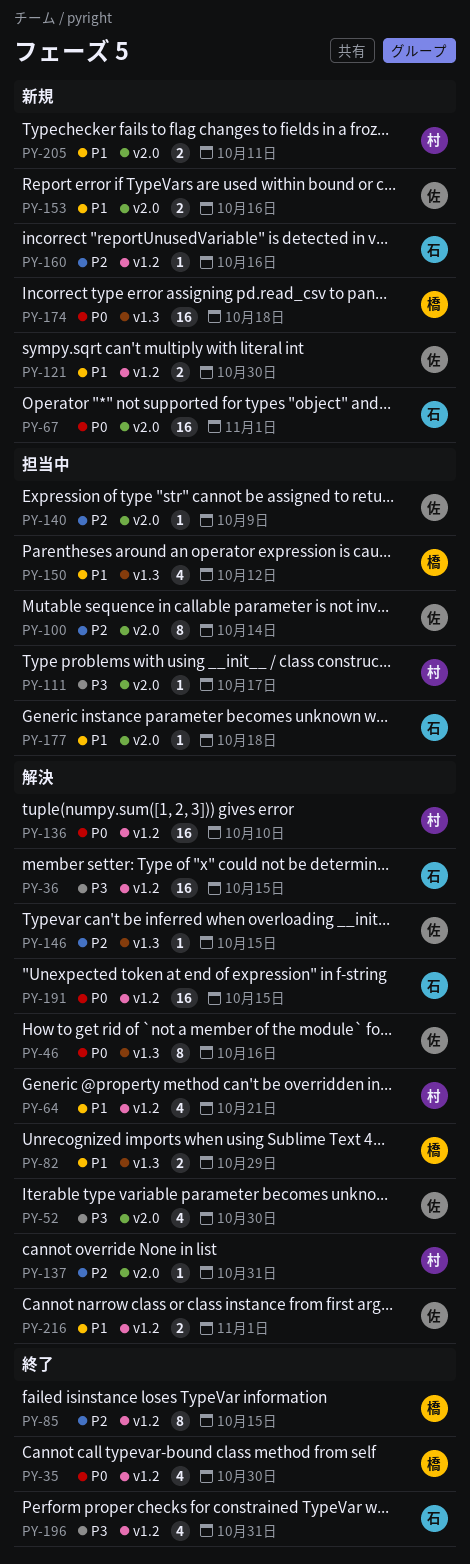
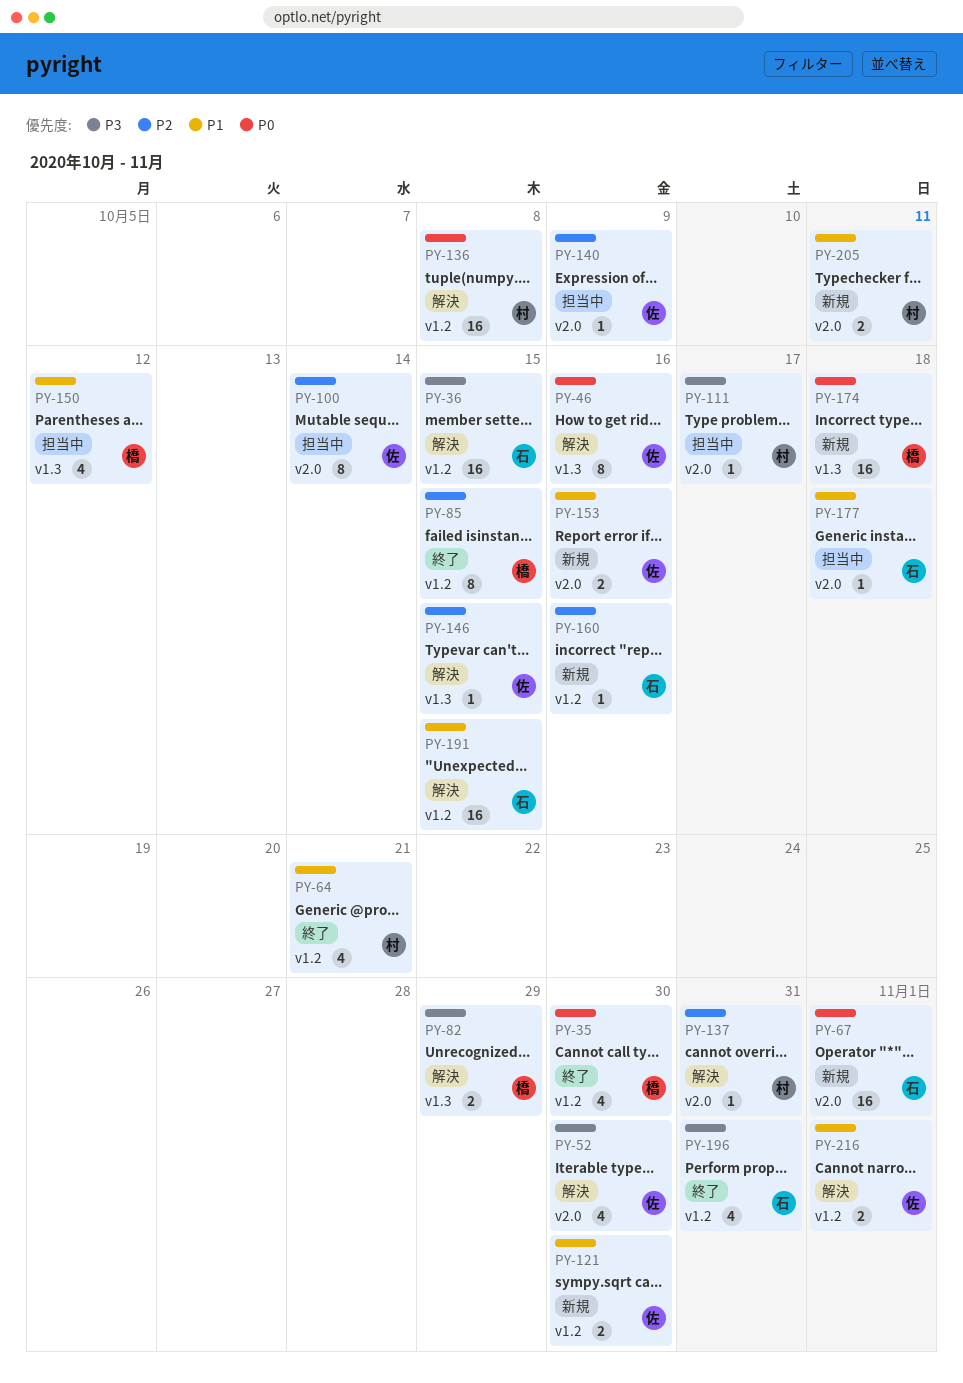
PY-64, status: 解決 -> 終了
PY-82, priority: P1 -> P3
PY-136, due: Oct 10 -> Oct 8
PY-191, priority: P0 -> P1

